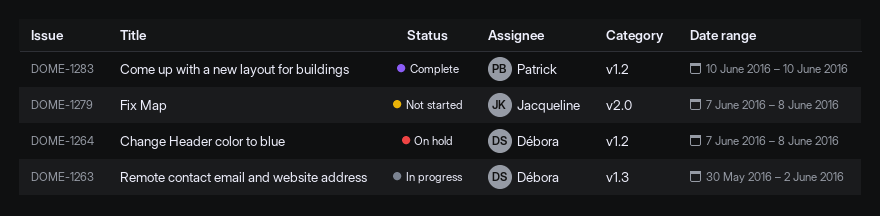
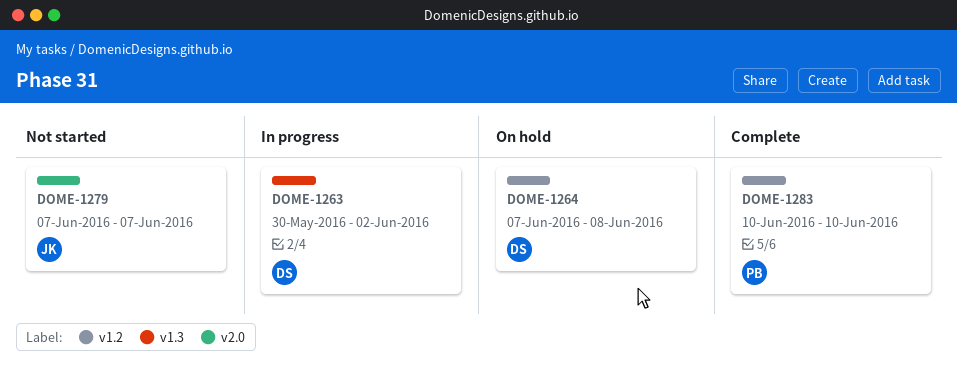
DOME-1279, due: Jun 8 -> Jun 7

